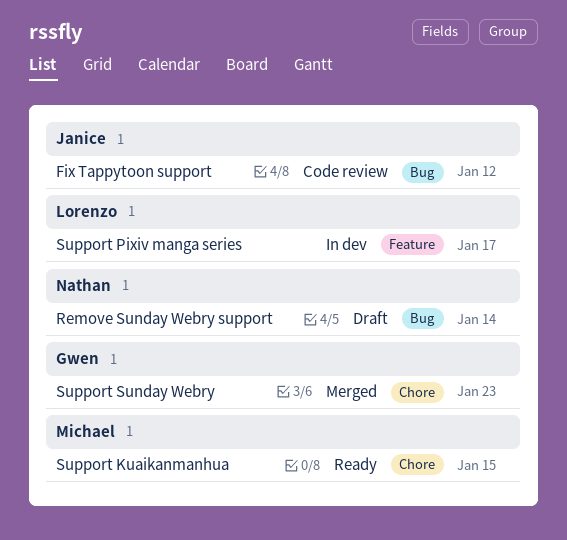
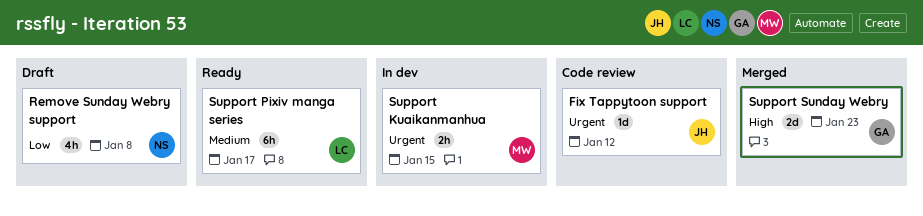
Remove Sunday Webry support, due: Jan 14 -> Jan 8
Support Kuaikanmanhua, status: Ready -> In dev
Support Pixiv manga series, status: In dev -> Ready

